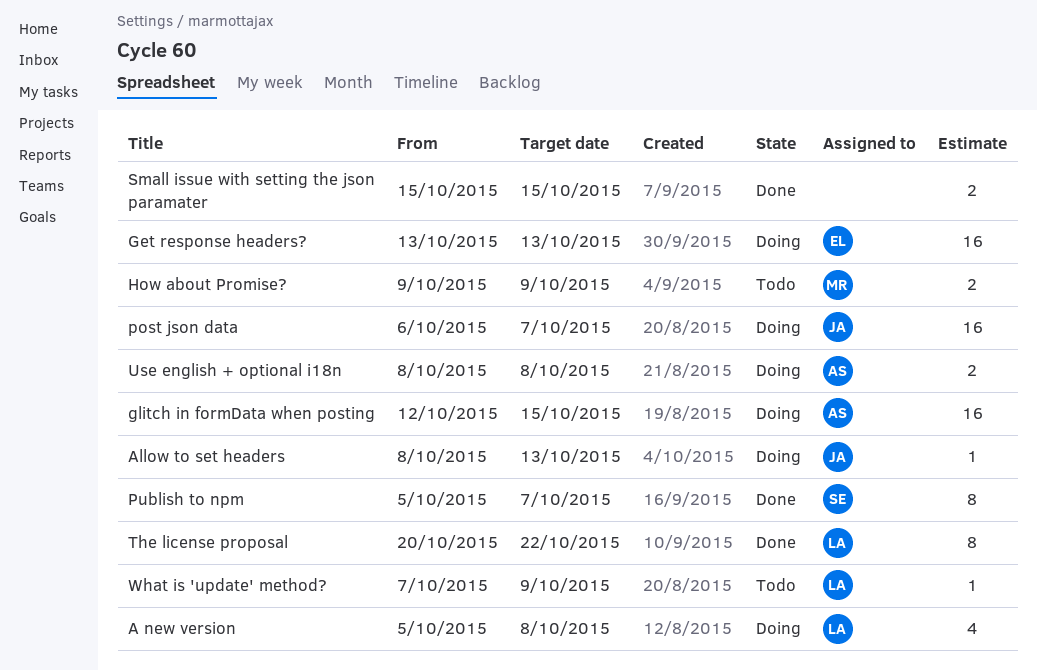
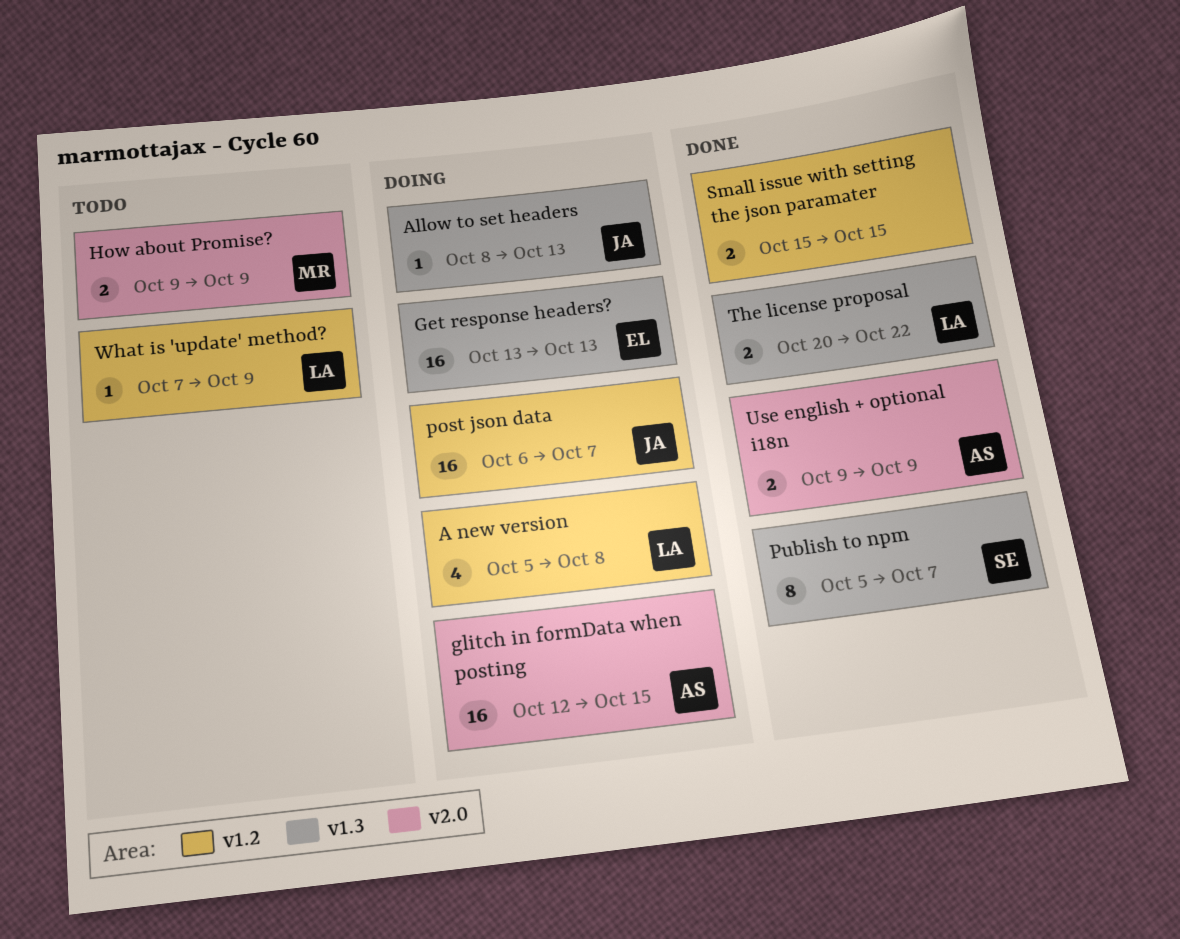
The license proposal, estimate: 8 -> 2
Use english + optional i18n, status: Doing -> Done
Use english + optional i18n, start: Oct 8 -> Oct 9
Use english + optional i18n, due: Oct 8 -> Oct 9

